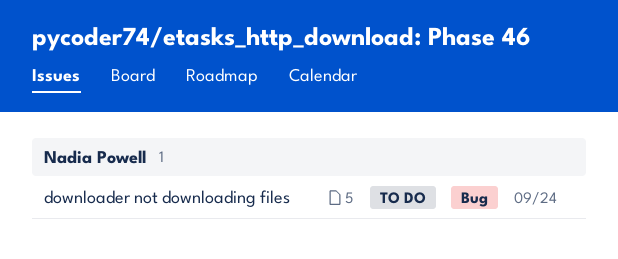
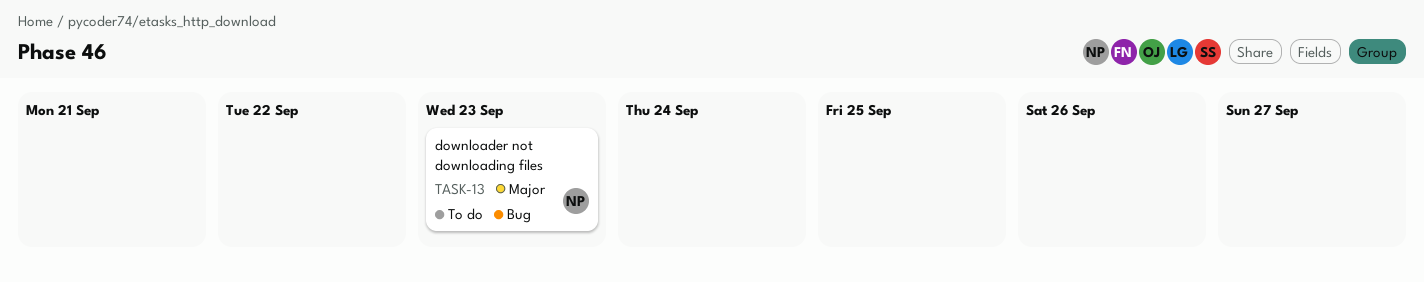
downloader not downloading files, due: Sep 24 -> Sep 23

